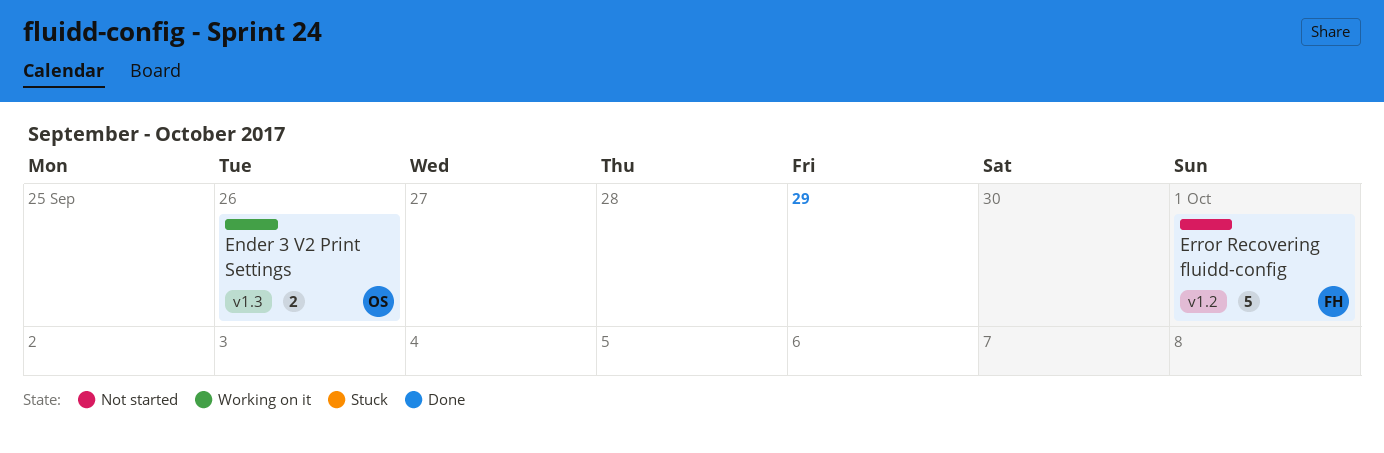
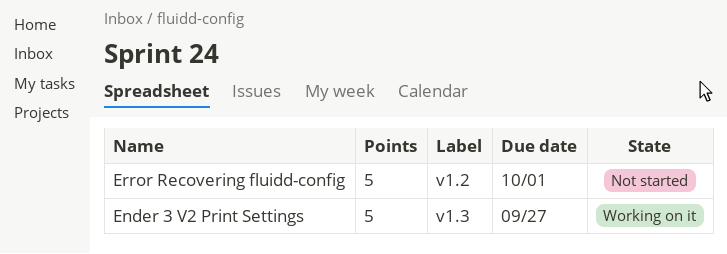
Ender 3 V2 Print Settings, estimate: 2 -> 5
Ender 3 V2 Print Settings, due: Sep 26 -> Sep 27

